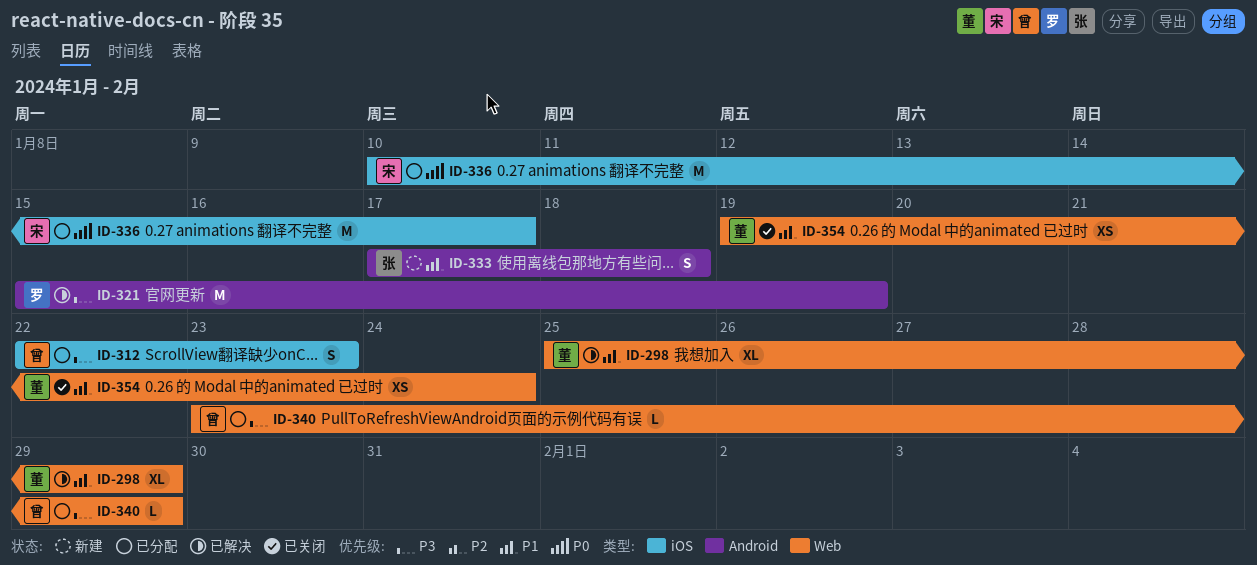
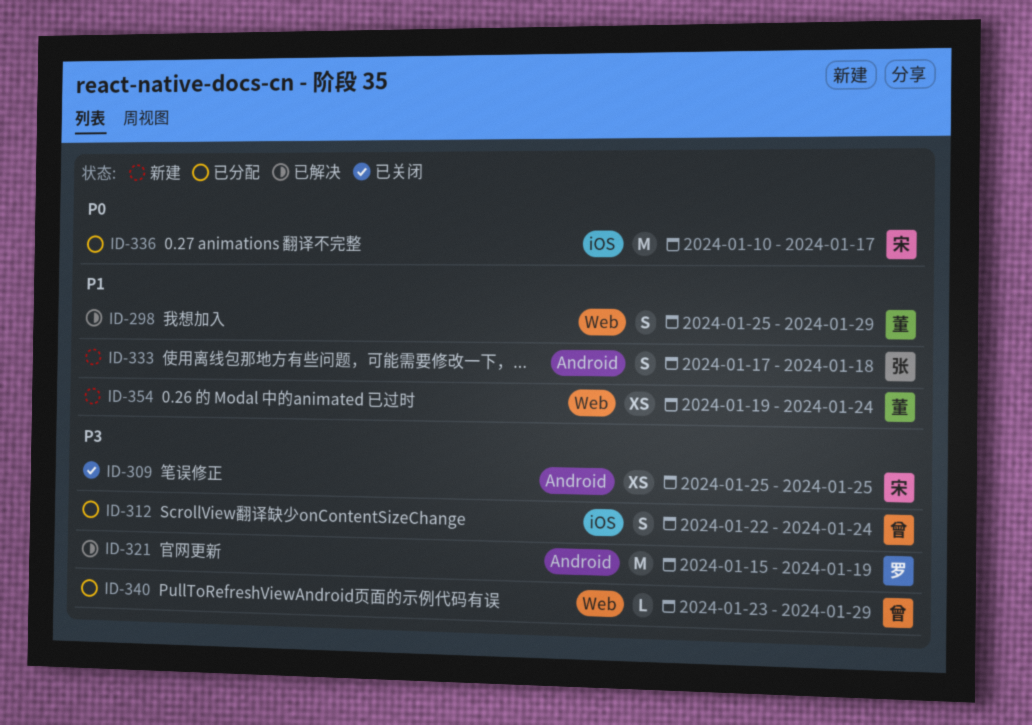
ID-298, estimate: XL -> S
ID-309: none -> present
ID-312, due: Jan 23 -> Jan 24
ID-354, status: 已关闭 -> 新建

